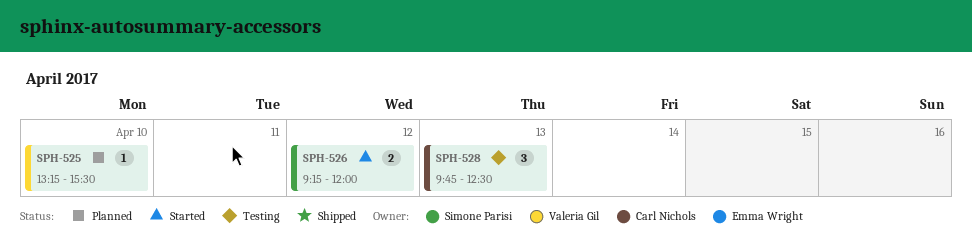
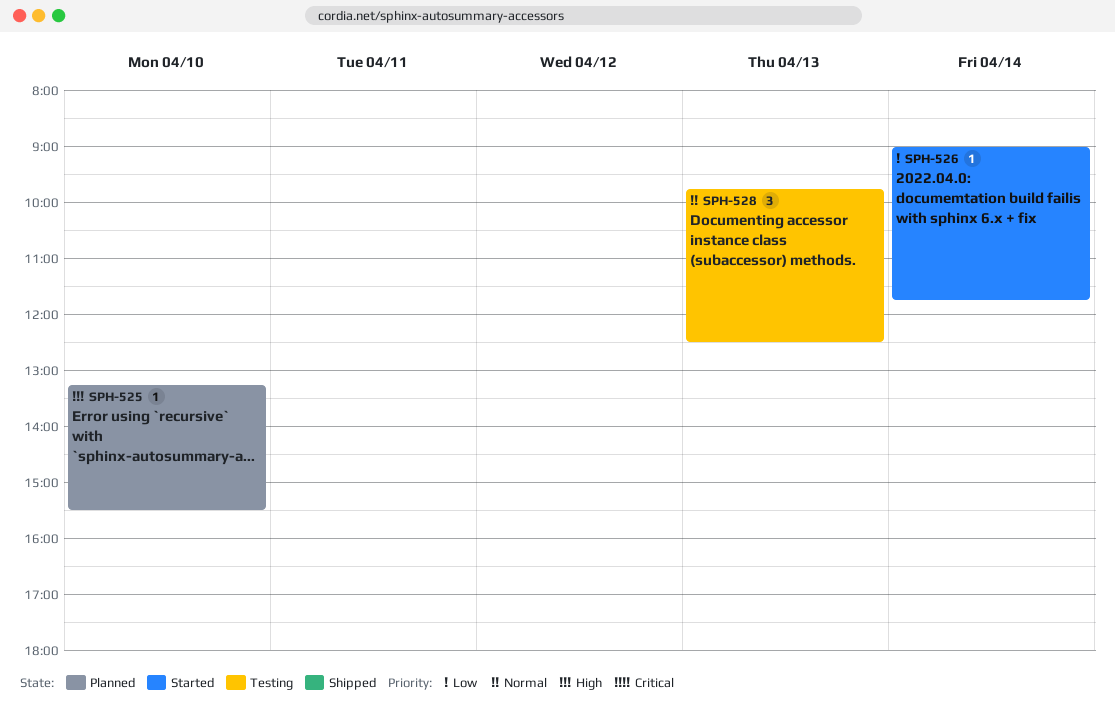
SPH-526, estimate: 2 -> 1
SPH-526, day: Apr 12 -> Apr 14
SPH-526, begins: 09:15 -> 09:00
SPH-526, ends: 12:00 -> 11:45

